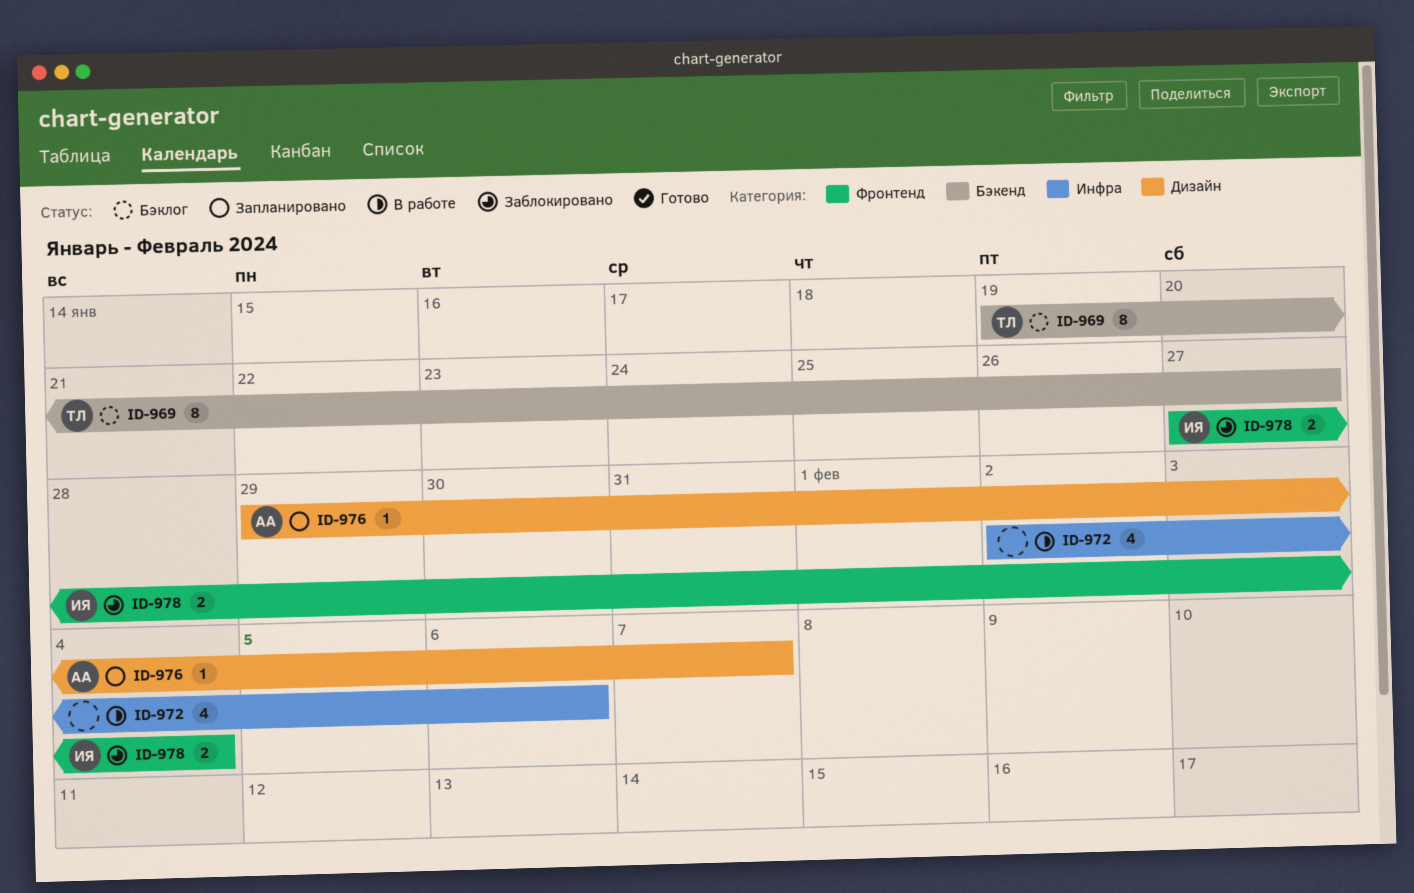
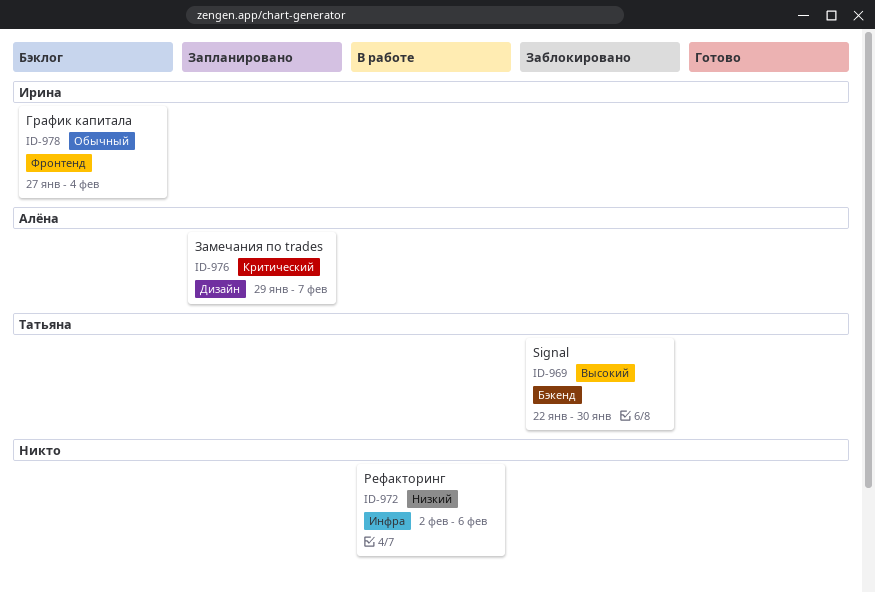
ID-969, status: Бэклог -> Заблокировано
ID-969, start: Jan 19 -> Jan 22
ID-969, due: Jan 27 -> Jan 30
ID-978, status: Заблокировано -> Бэклог

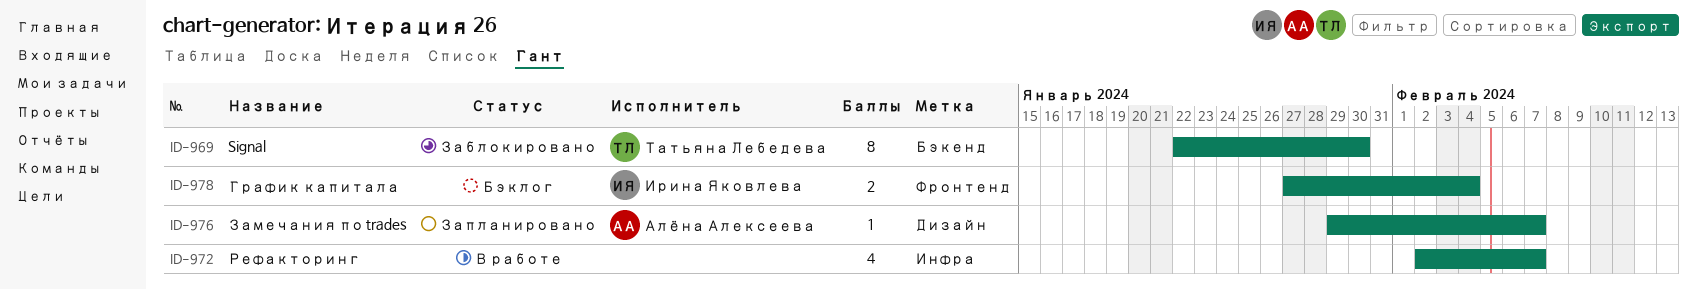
ID-972, due: Feb 6 -> Feb 7

